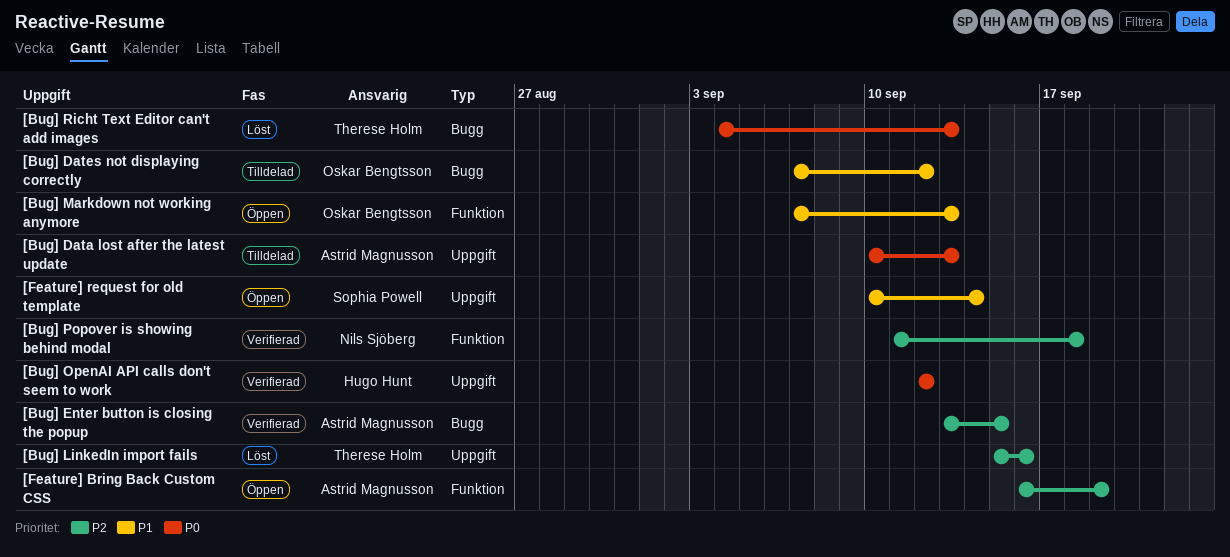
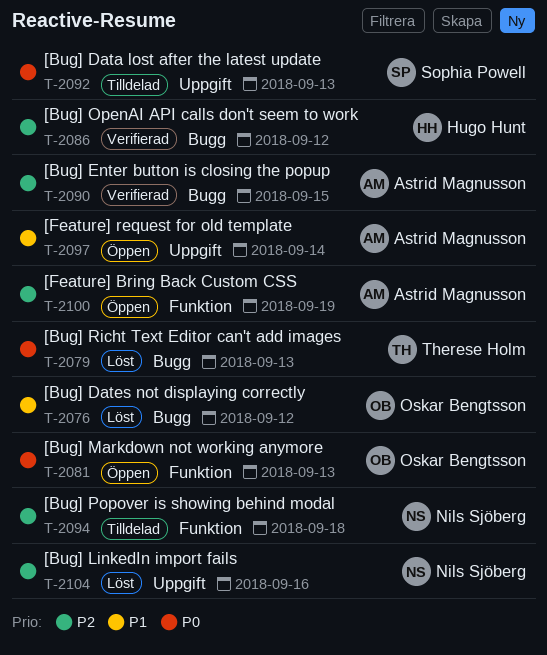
[Bug] Data lost after the latest update, owner: Astrid Magnusson -> Sophia Powell
[Bug] Dates not displaying correctly, status: Tilldelad -> Löst
[Bug] LinkedIn import fails, owner: Therese Holm -> Nils Sjöberg
[Bug] Markdown not working anymore, priority: P1 -> P0
[Bug] OpenAI API calls don't seem to work, priority: P0 -> P2
[Bug] OpenAI API calls don't seem to work, label: Uppgift -> Bugg
[Bug] Popover is showing behind modal, status: Verifierad -> Tilldelad
[Feature] request for old template, owner: Sophia Powell -> Astrid Magnusson

